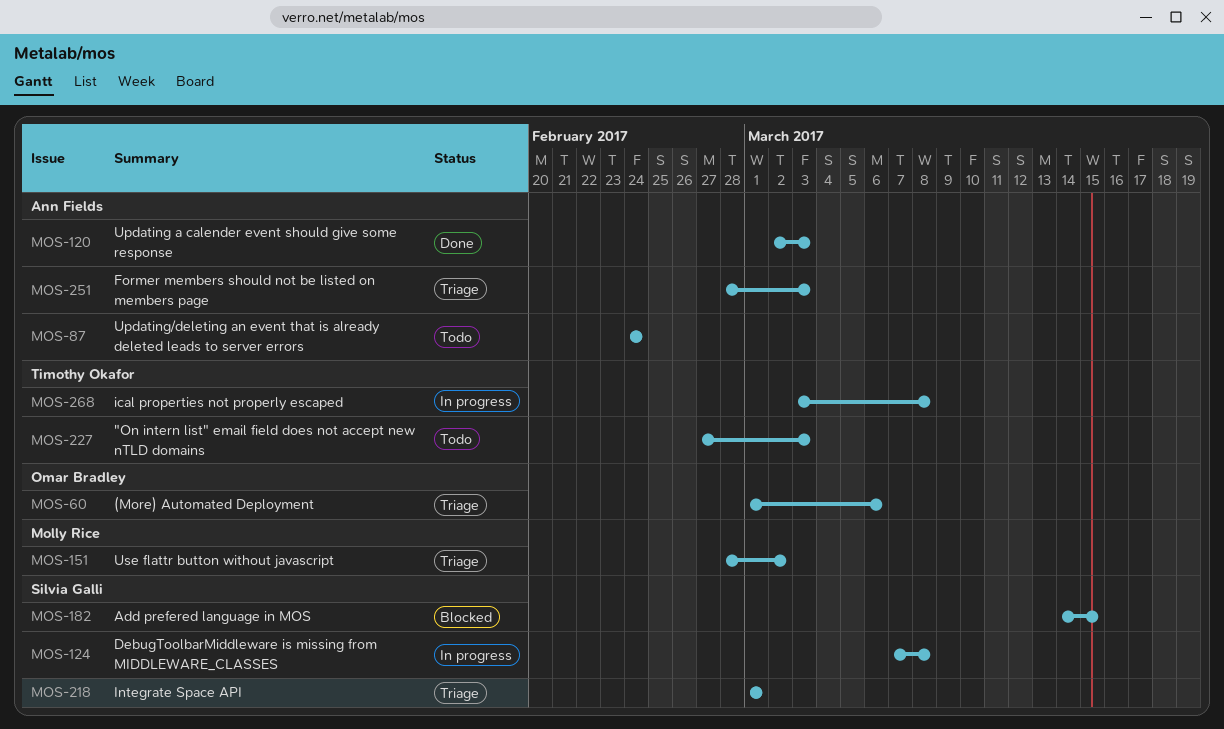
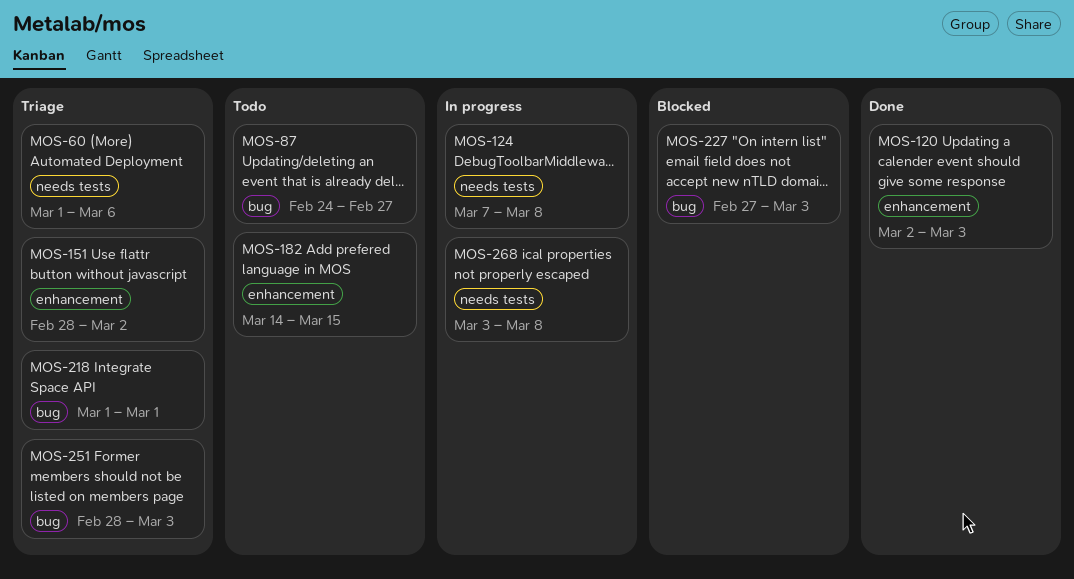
MOS-87, due: Feb 24 -> Feb 27
MOS-182, status: Blocked -> Todo
MOS-227, status: Todo -> Blocked

